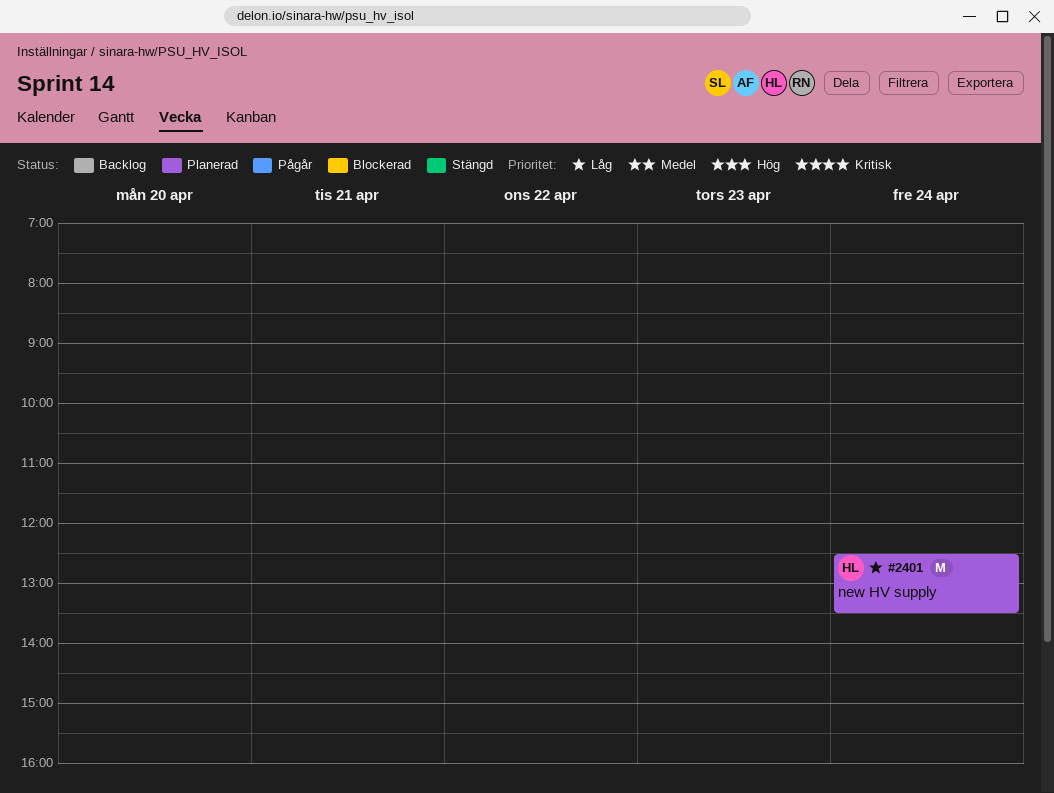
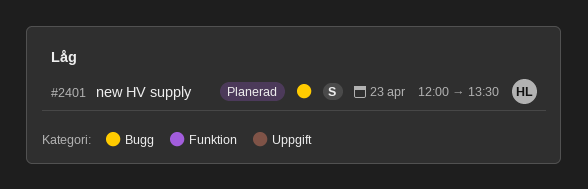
#2401, estimate: M -> S
#2401, day: Apr 24 -> Apr 23
#2401, begins: 12:30 -> 12:00

